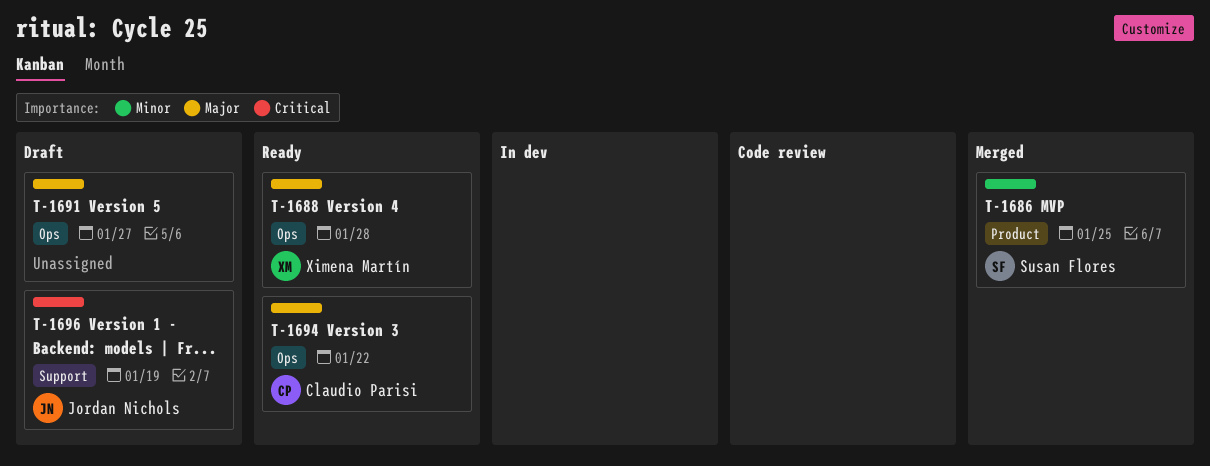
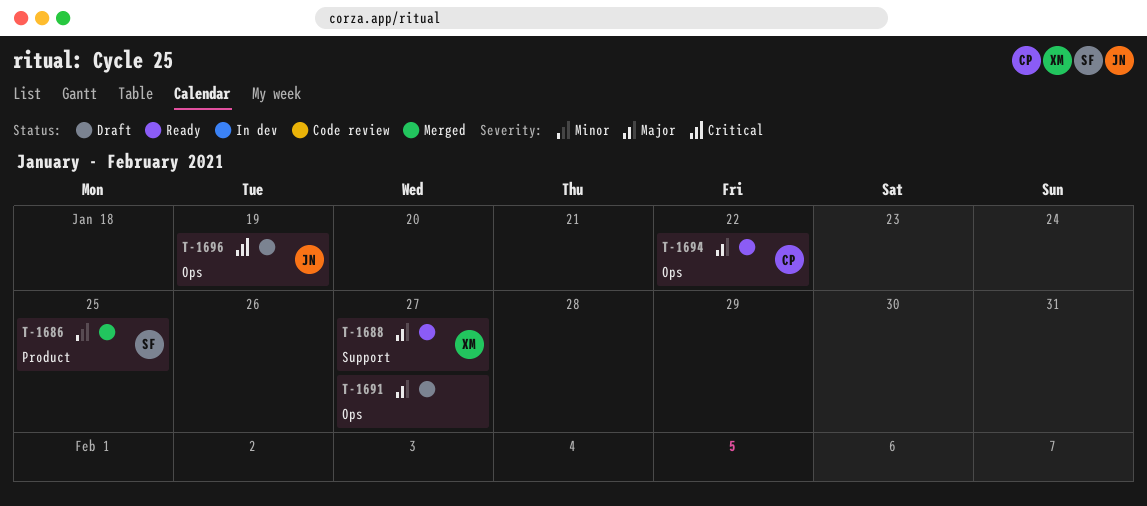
T-1688, label: Ops -> Support
T-1688, due: Jan 28 -> Jan 27
T-1696, label: Support -> Ops

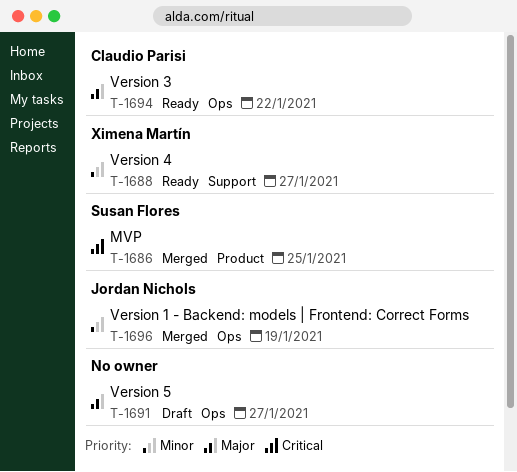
T-1686, priority: Minor -> Critical
T-1688, priority: Major -> Minor
T-1696, status: Draft -> Merged
T-1696, priority: Critical -> Minor

